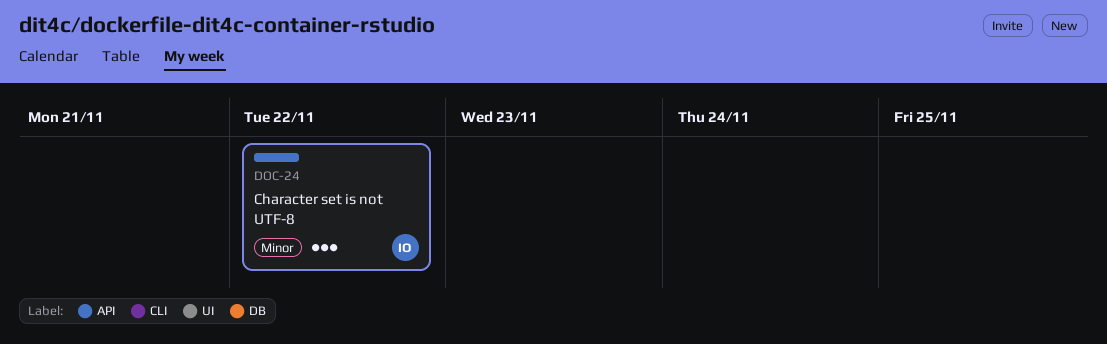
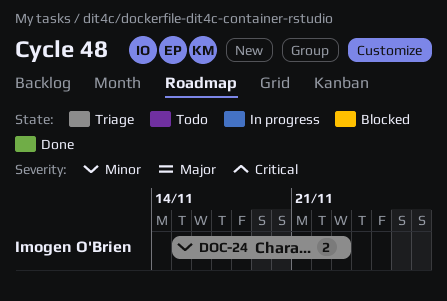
DOC-24, estimate: 3 -> 2
DOC-24, due: Nov 22 -> Nov 23

